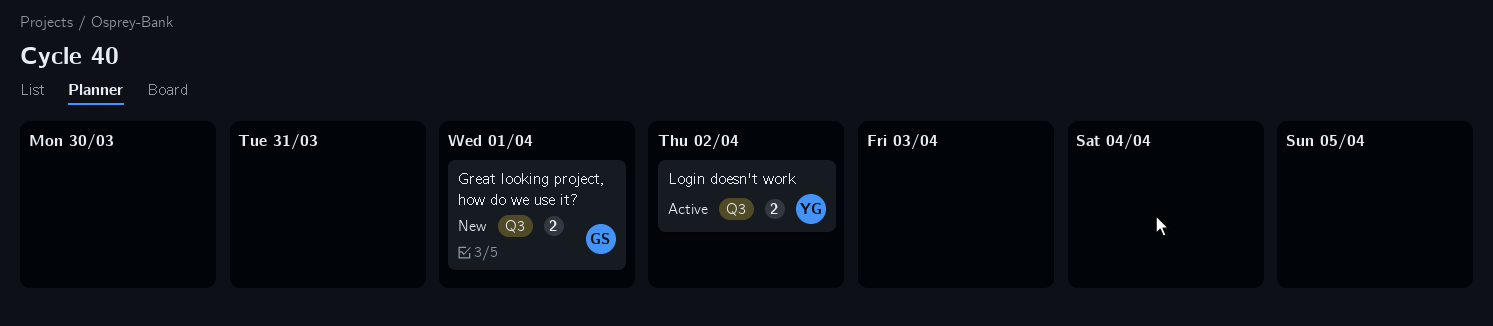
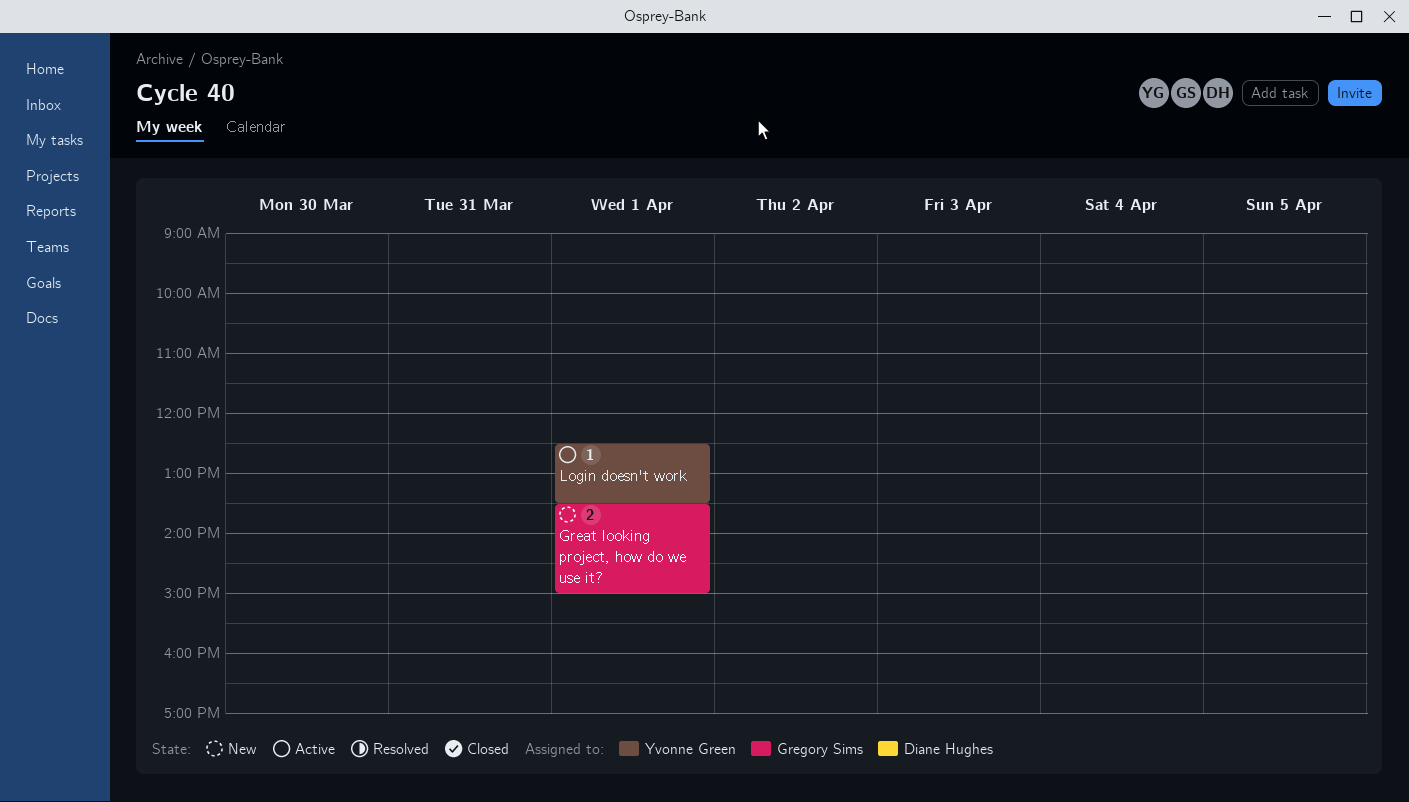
Login doesn't work, estimate: 2 -> 1
Login doesn't work, day: Apr 2 -> Apr 1

